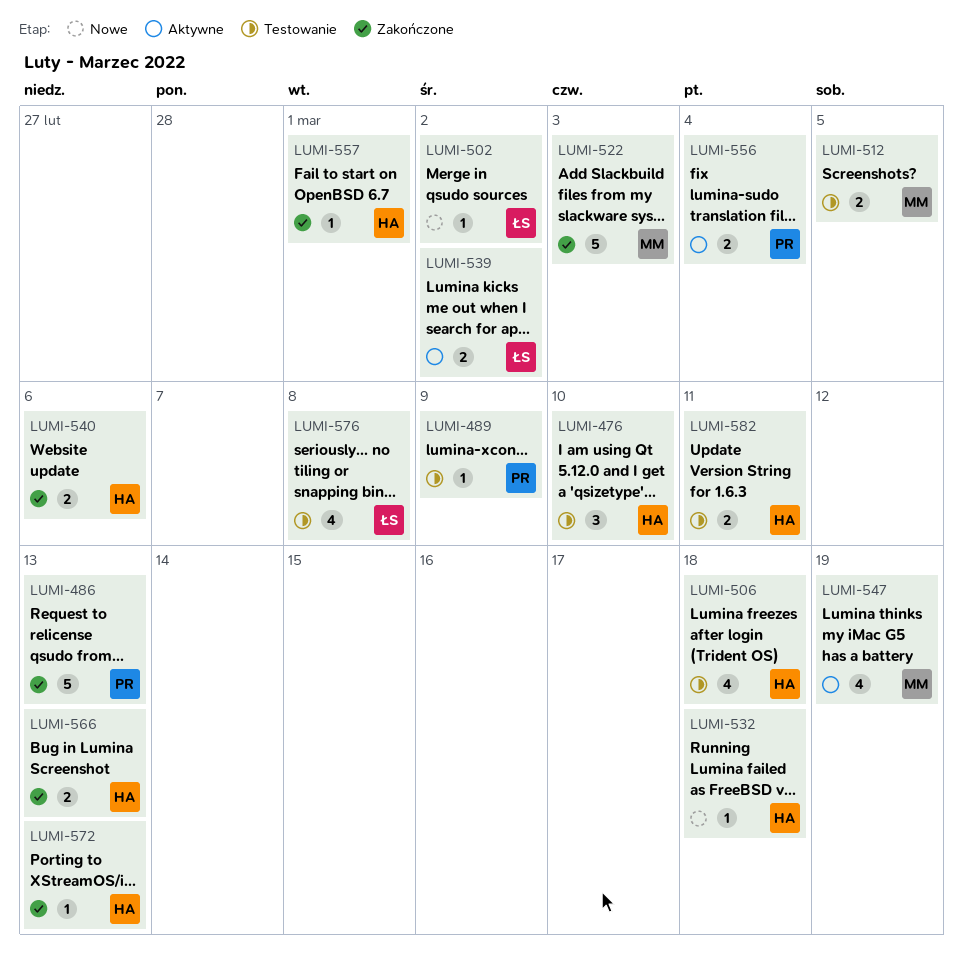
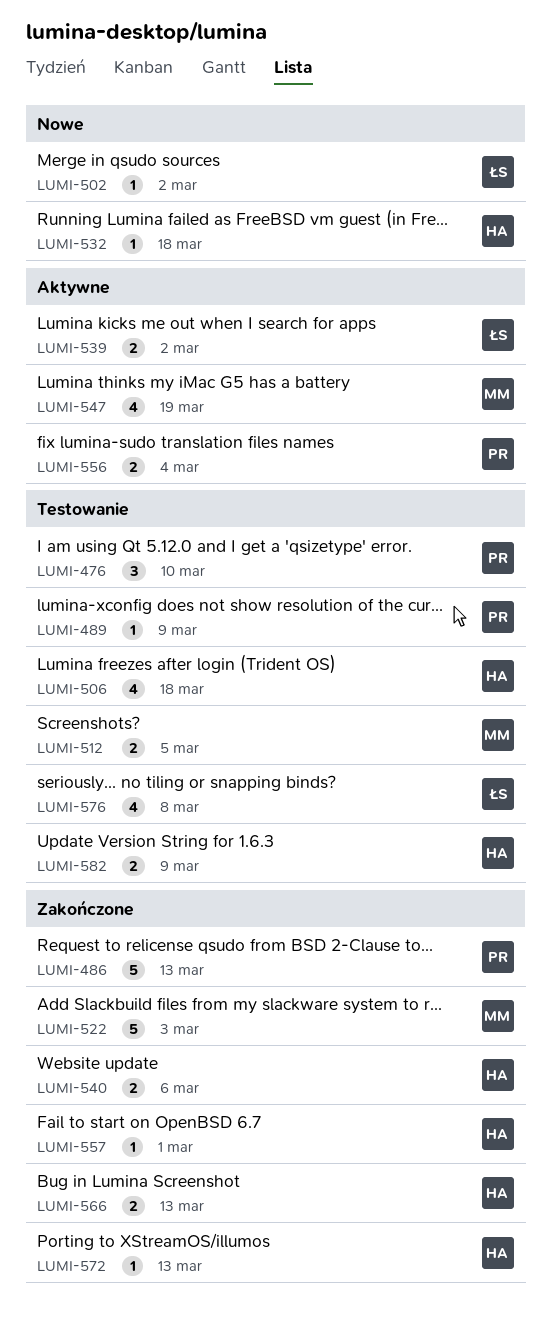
LUMI-476, owner: HA -> PR
LUMI-582, due: Mar 11 -> Mar 9

